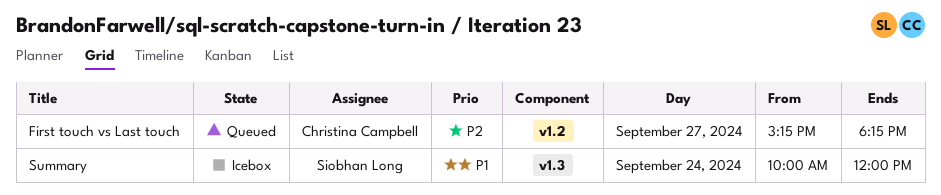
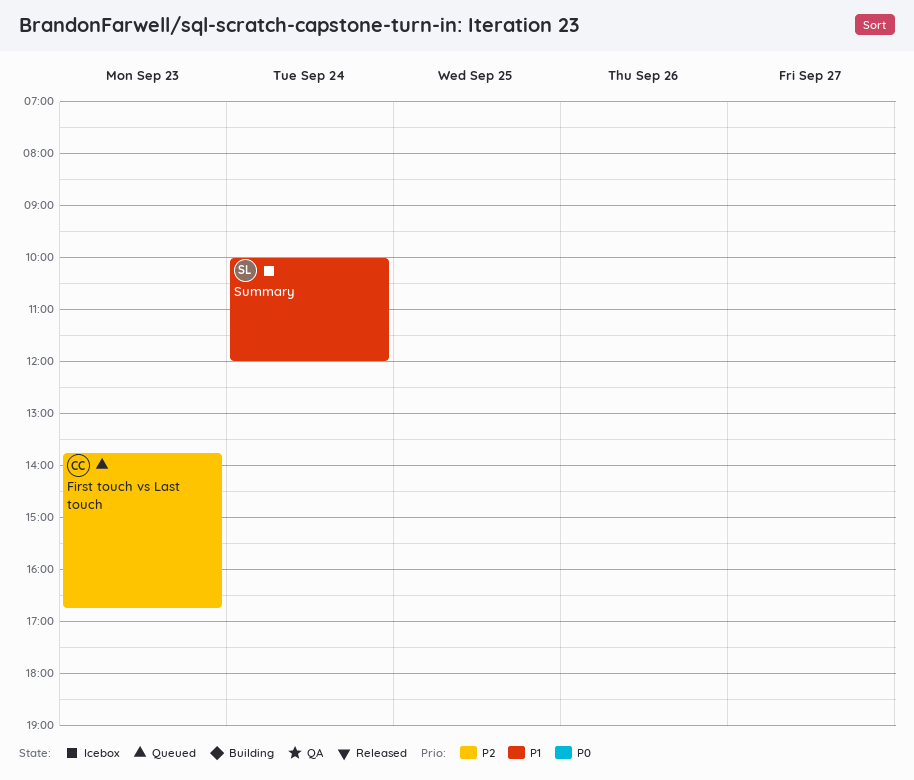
First touch vs Last touch, day: Sep 27 -> Sep 23
First touch vs Last touch, begins: 15:15 -> 13:45
First touch vs Last touch, ends: 18:15 -> 16:45

